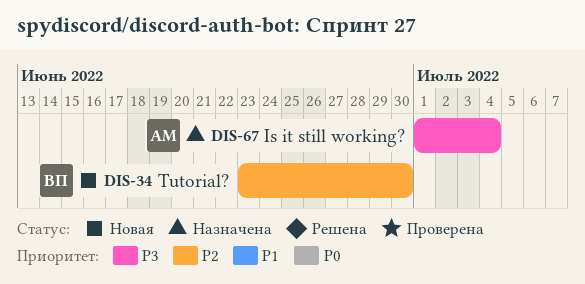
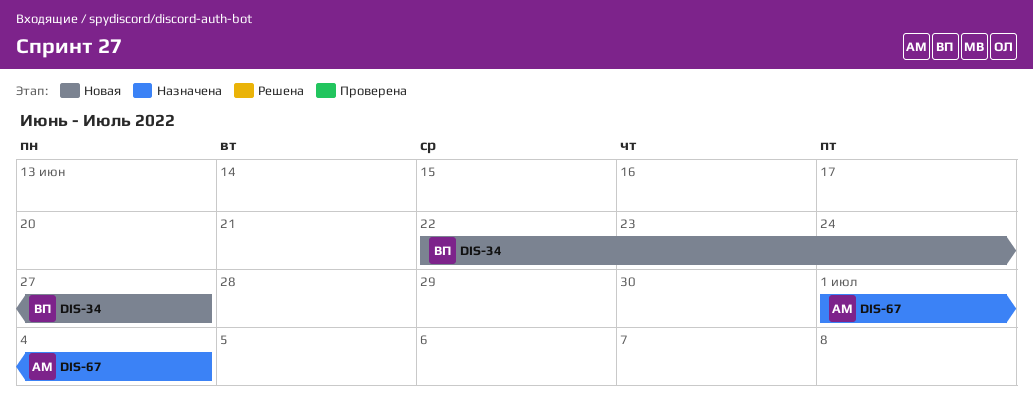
DIS-34, start: Jun 23 -> Jun 22
DIS-34, due: Jun 30 -> Jun 27

